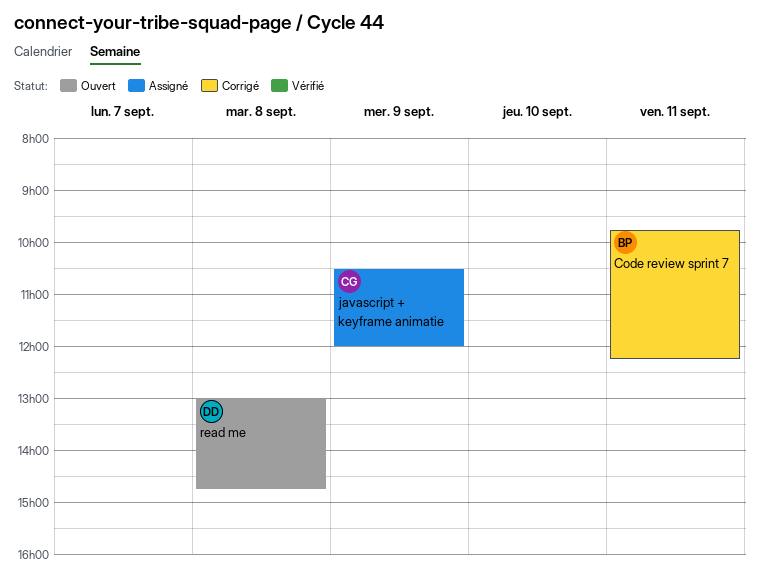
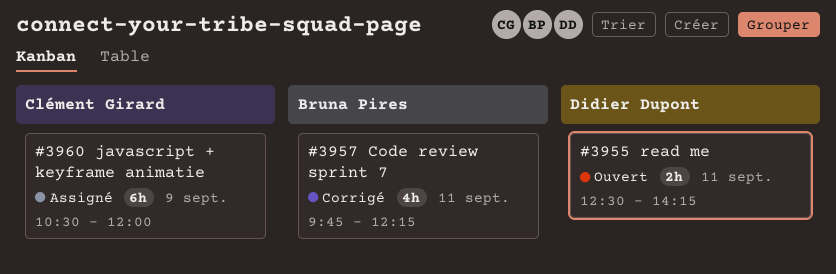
read me, day: Sep 8 -> Sep 11
read me, begins: 13:00 -> 12:30
read me, ends: 14:45 -> 14:15

